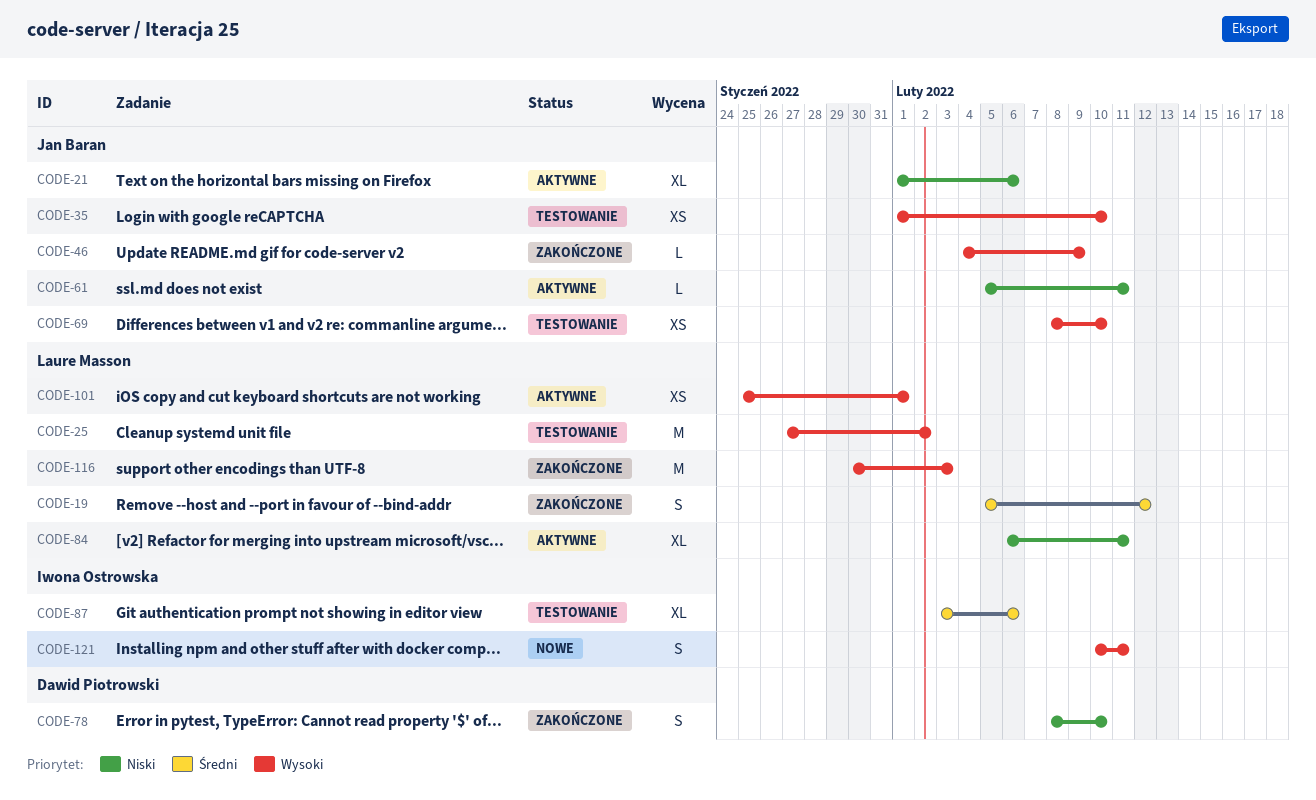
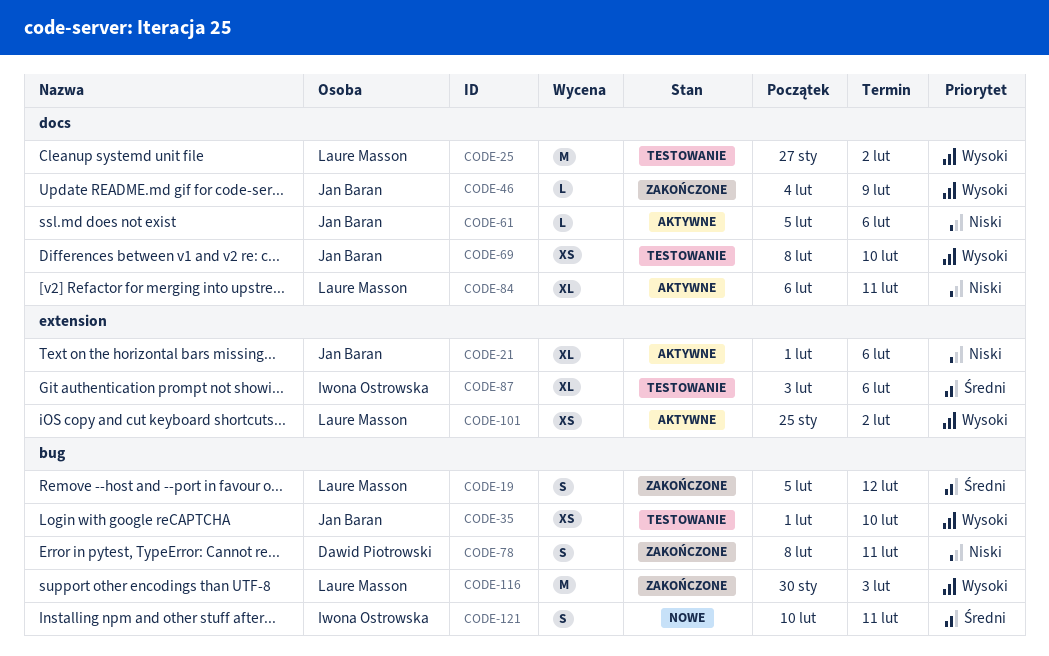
CODE-61, due: Feb 11 -> Feb 6
CODE-78, due: Feb 10 -> Feb 11
CODE-101, due: Feb 1 -> Feb 2
CODE-121, priority: Wysoki -> Średni

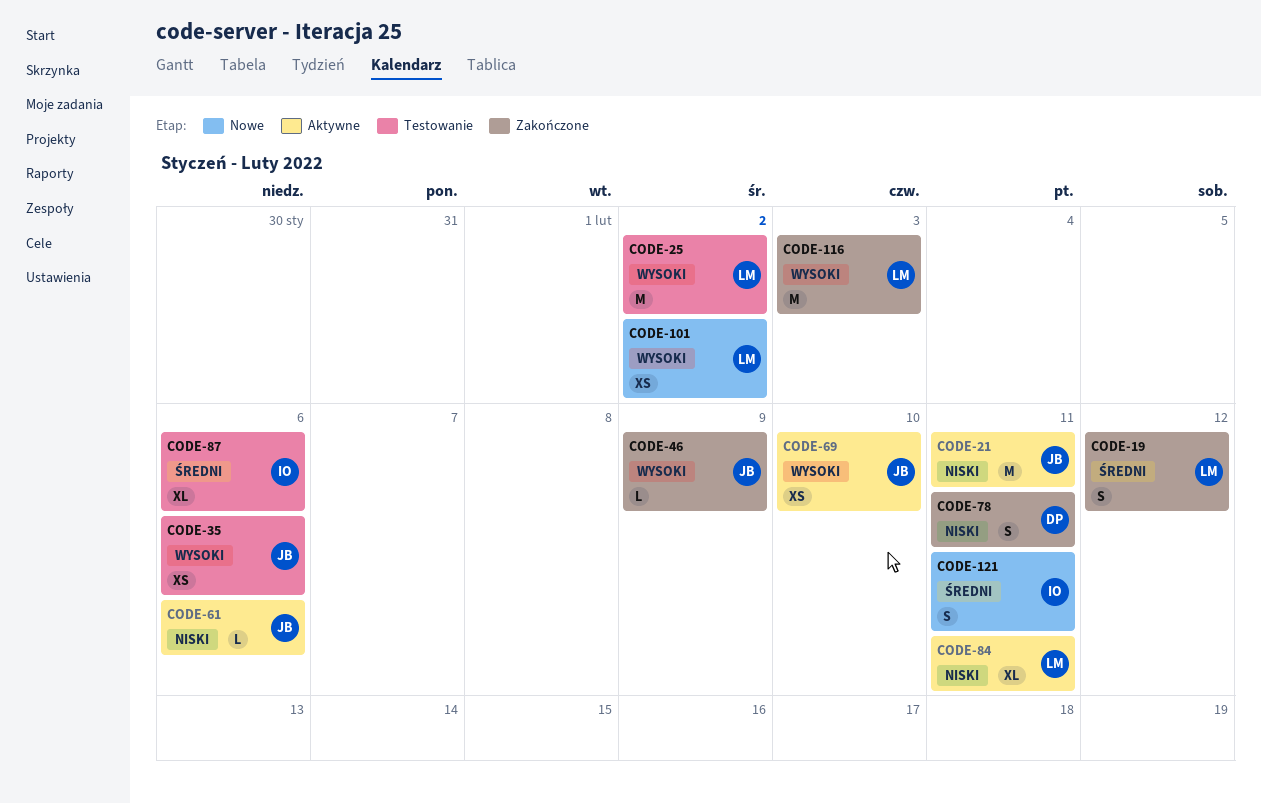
CODE-21, estimate: XL -> M
CODE-21, due: Feb 6 -> Feb 11
CODE-35, due: Feb 10 -> Feb 6
CODE-69, status: Testowanie -> Aktywne
CODE-101, status: Aktywne -> Nowe

